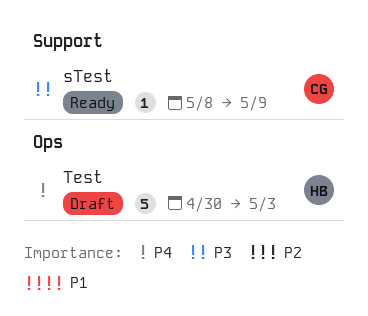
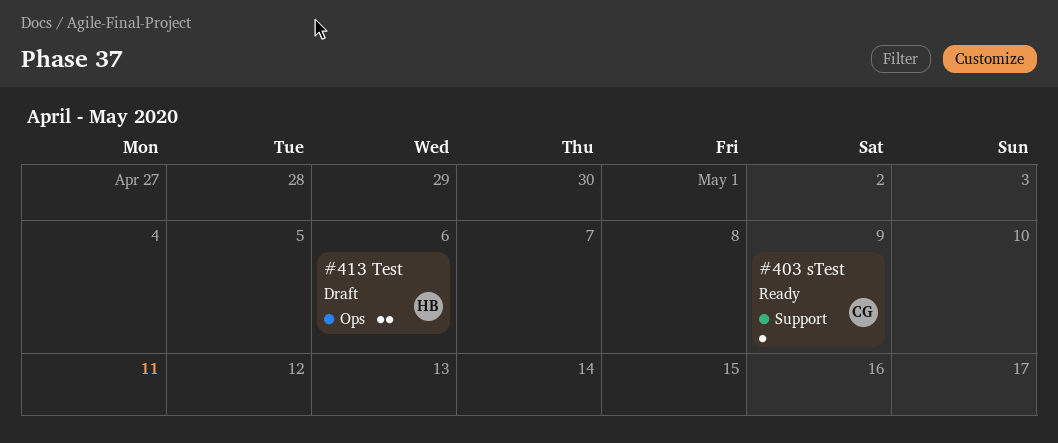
Test, estimate: 5 -> 2
Test, due: May 3 -> May 6

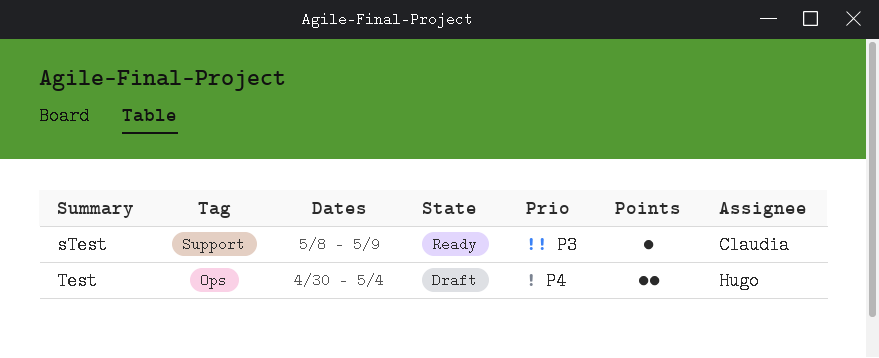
Test, due: May 6 -> May 4

